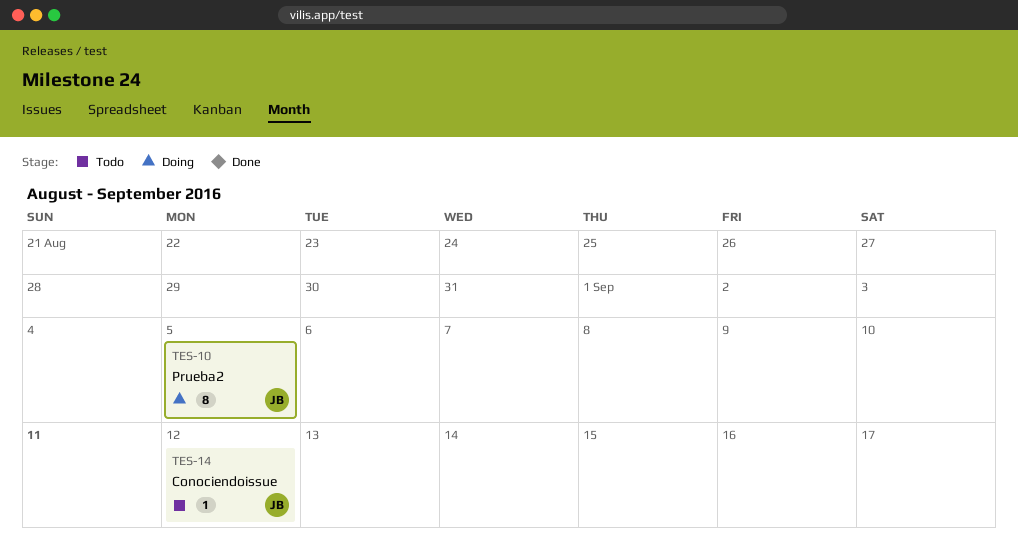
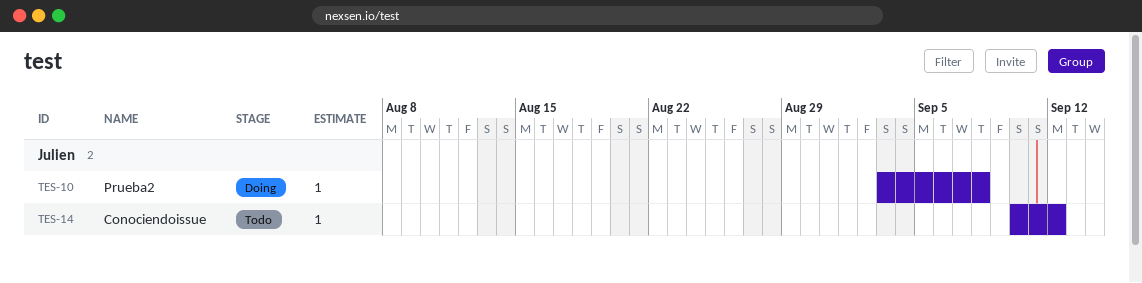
TES-10, estimate: 8 -> 1
TES-10, due: Sep 5 -> Sep 8

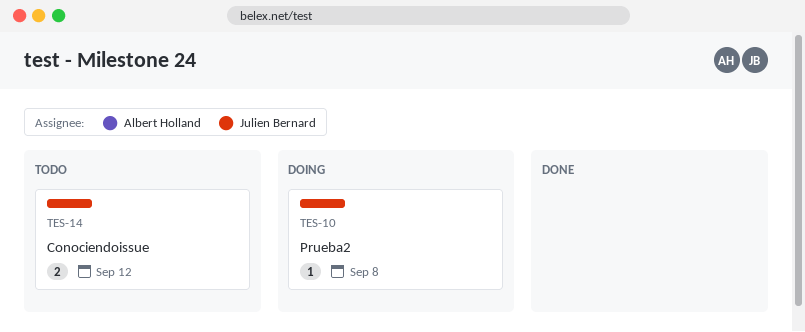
TES-14, estimate: 1 -> 2

